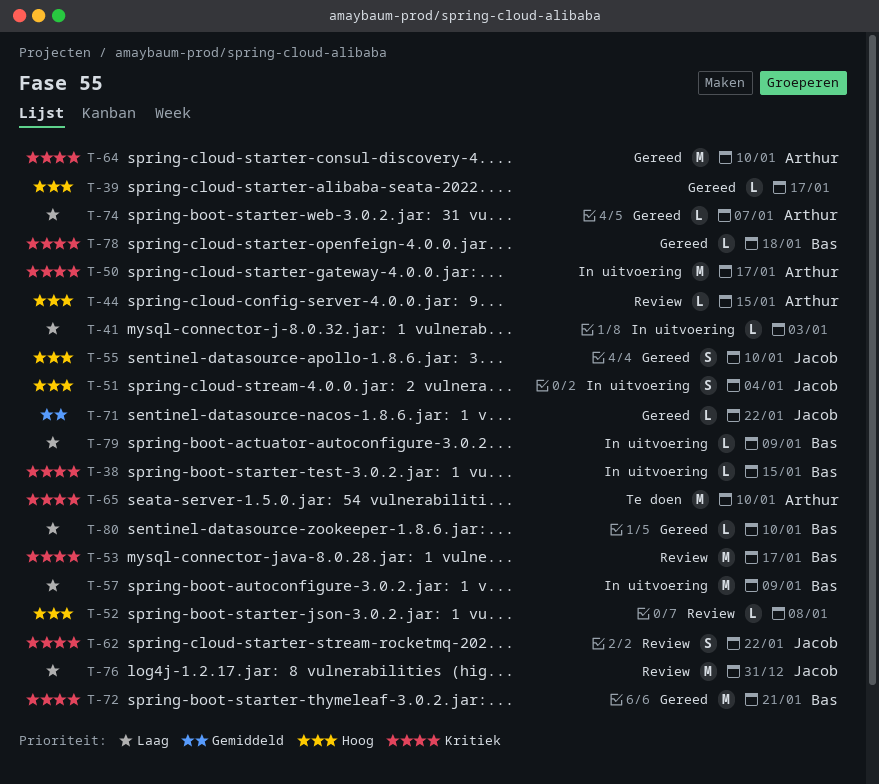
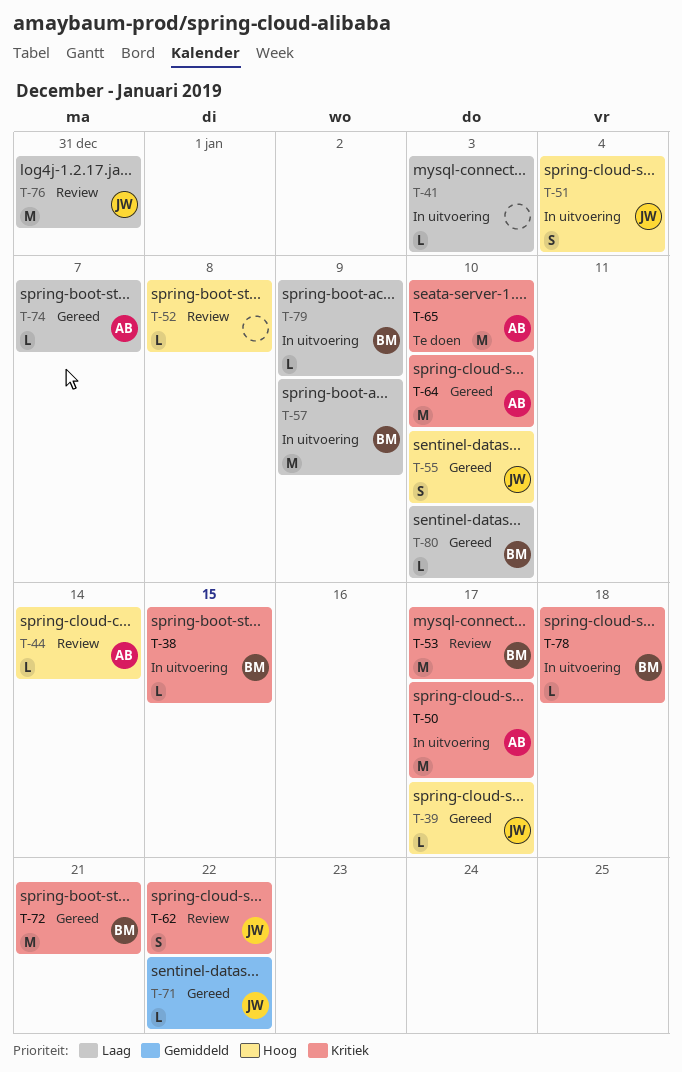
T-39, owner: none -> Jacob
T-44, due: Jan 15 -> Jan 14
T-78, status: Gereed -> In uitvoering

